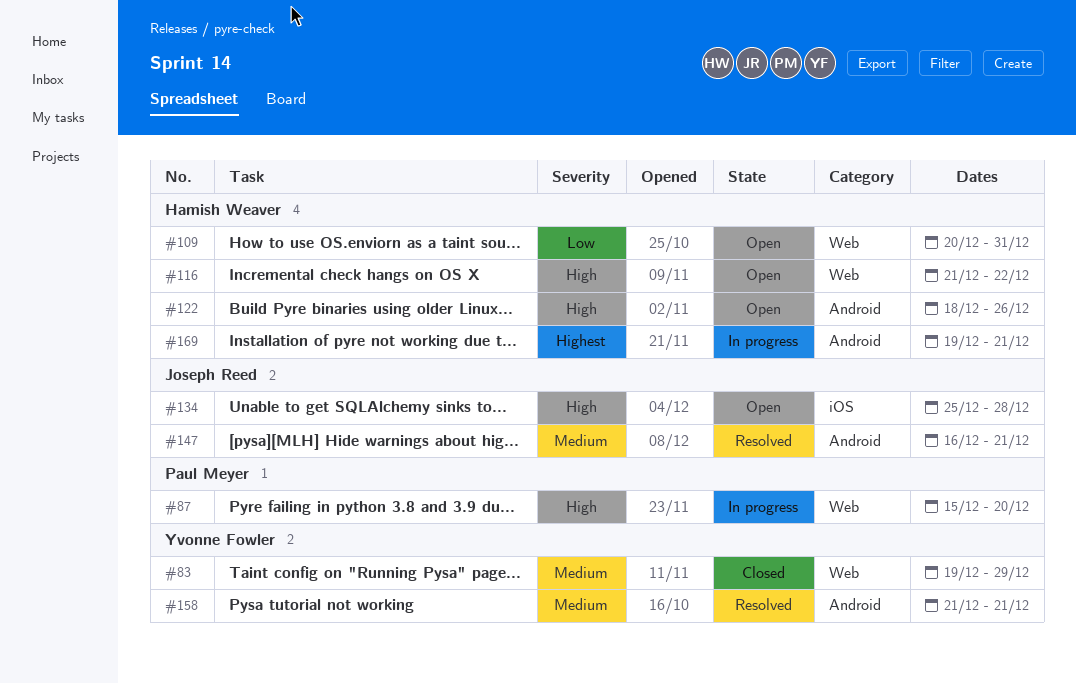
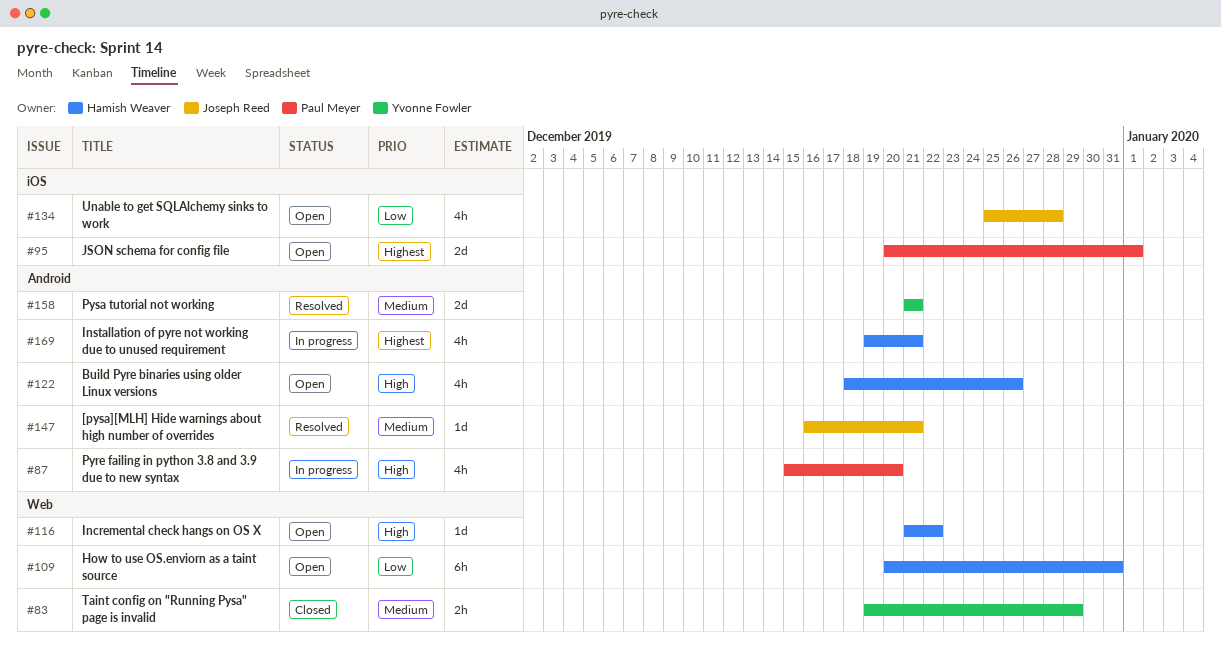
#87, label: Web -> Android
#95: none -> present
#134, priority: High -> Low

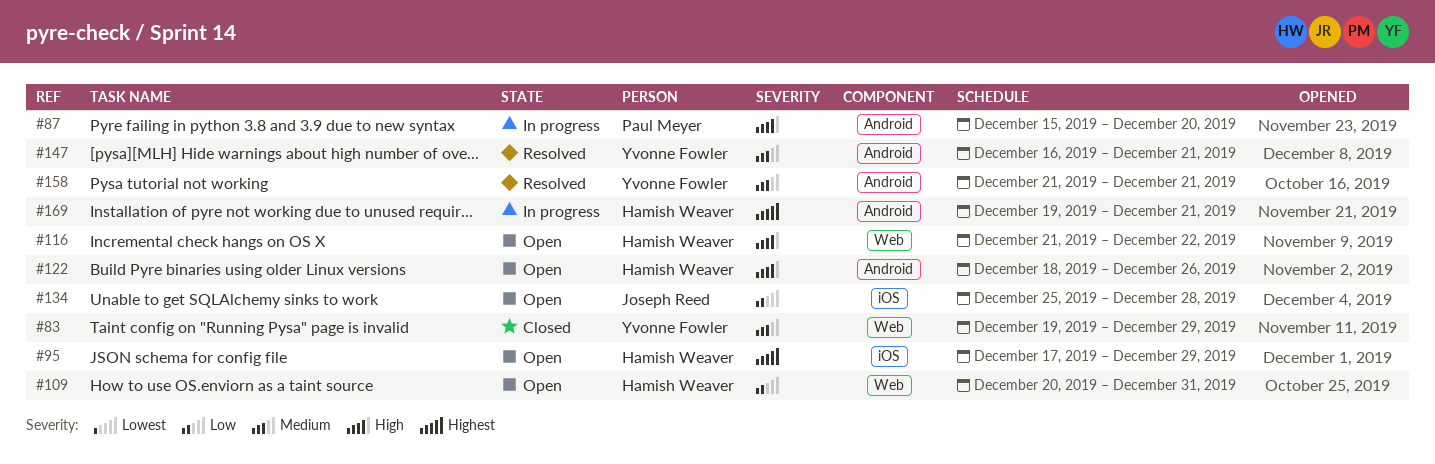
#95, owner: Paul Meyer -> Hamish Weaver
#95, start: Dec 20 -> Dec 17
#95, due: Jan 1 -> Dec 29
#147, owner: Joseph Reed -> Yvonne Fowler

